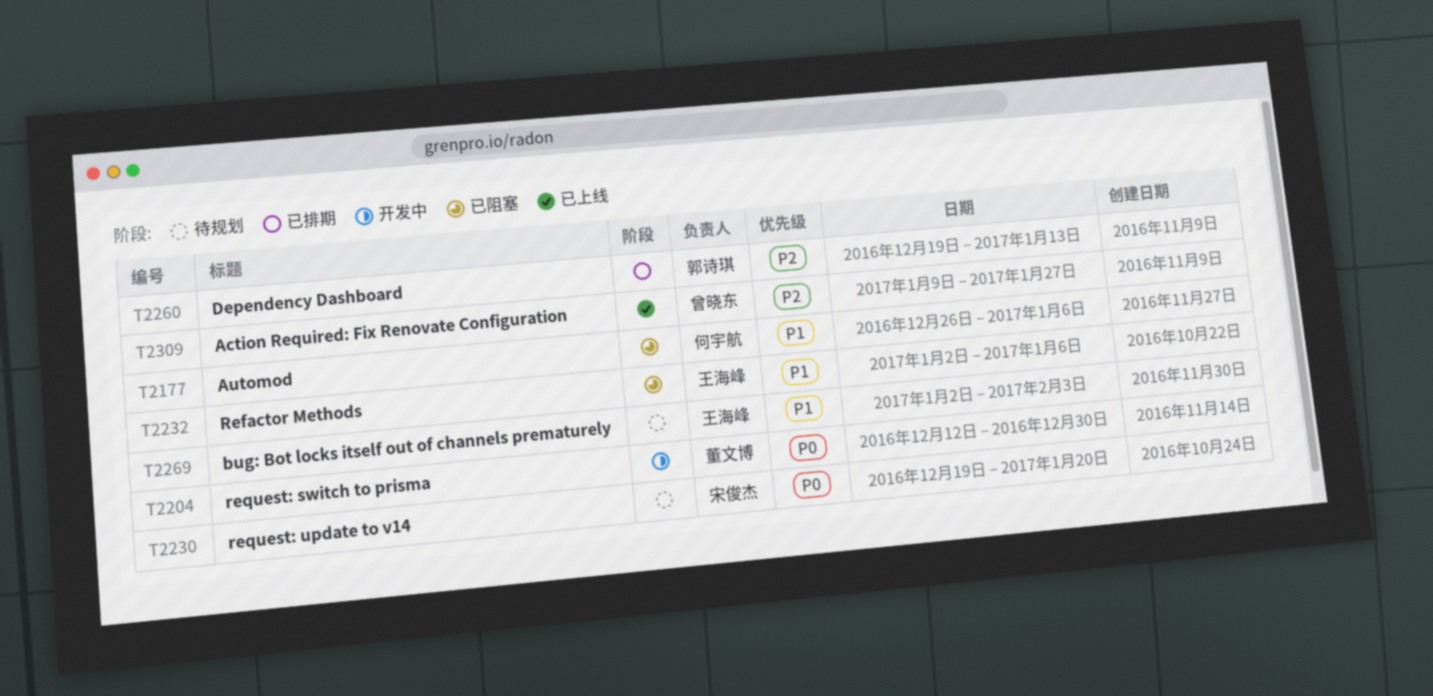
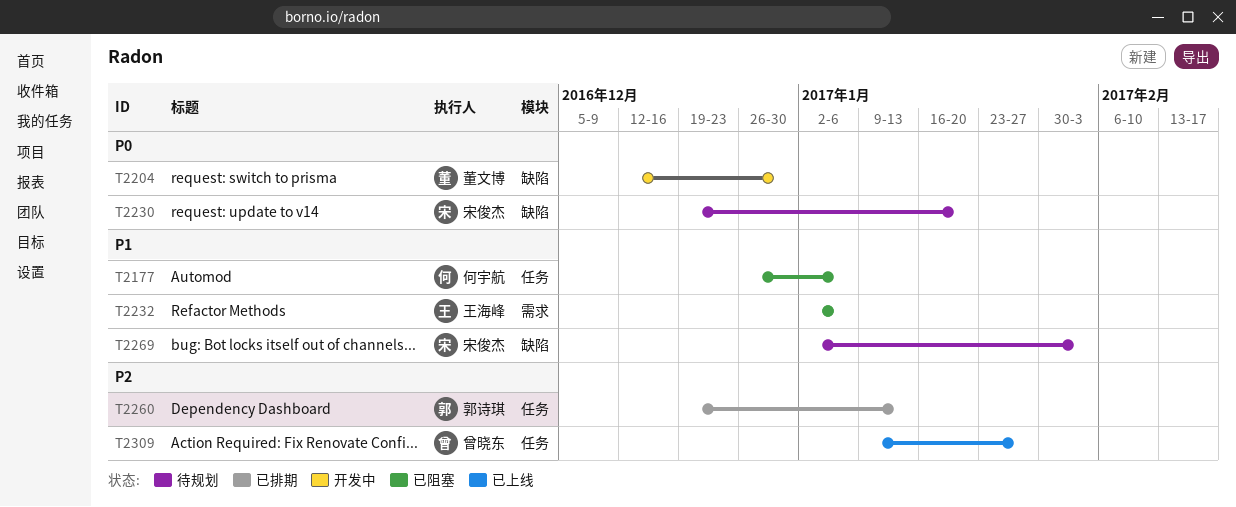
T2269, owner: 王海峰 -> 宋俊杰

